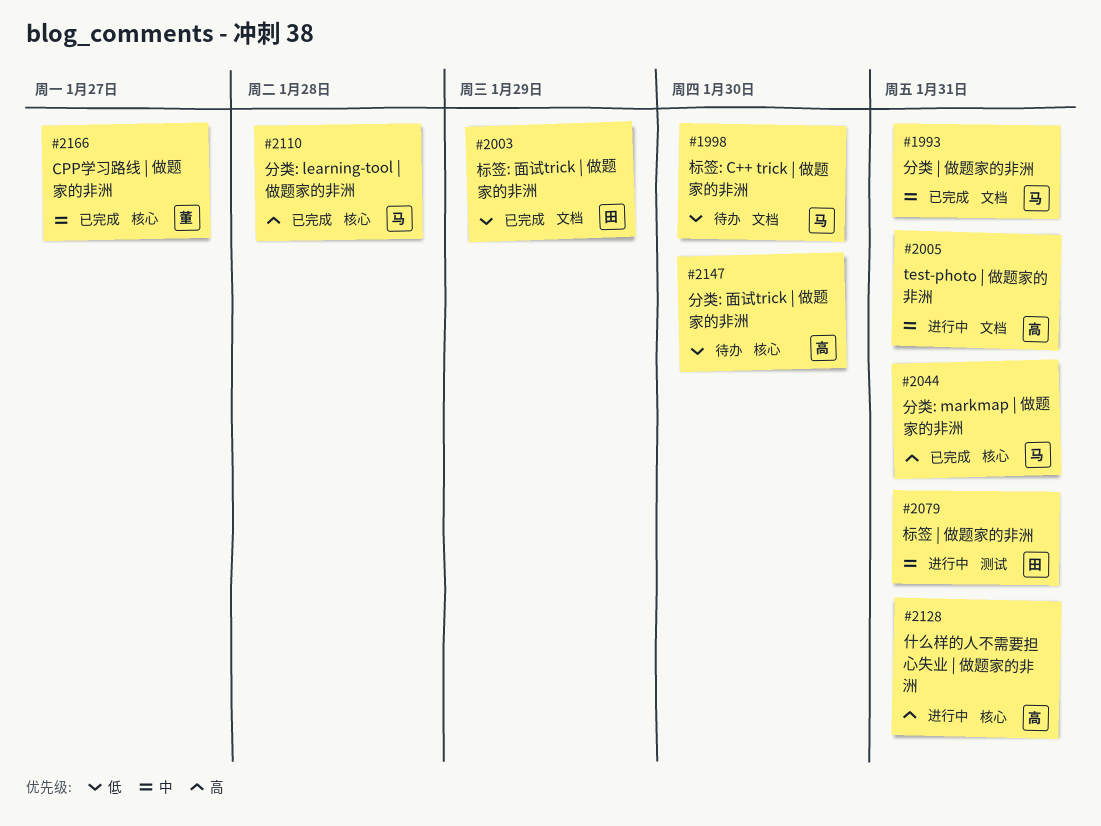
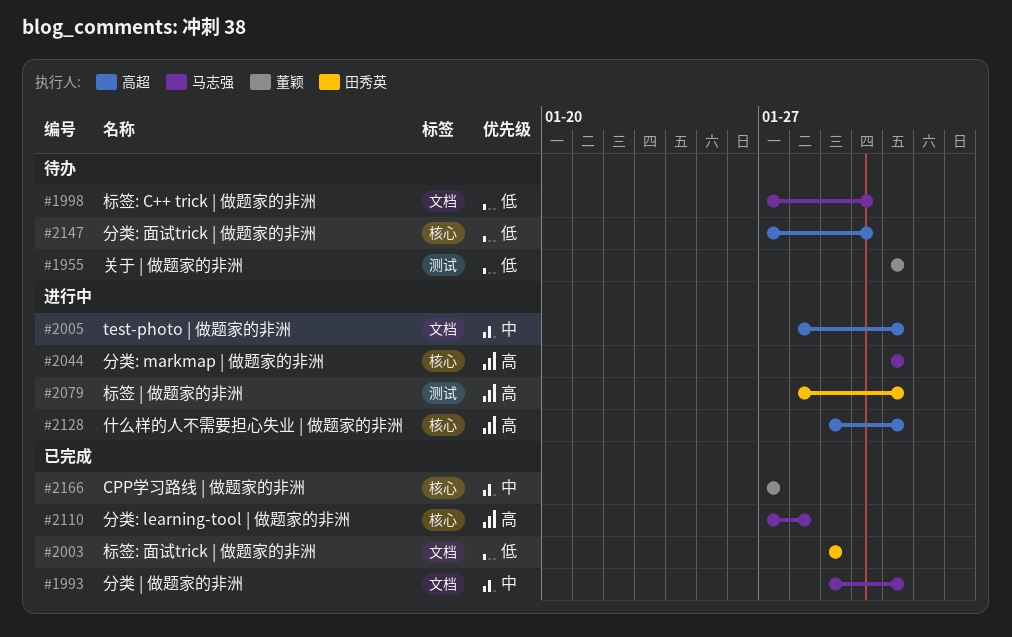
#1955: none -> present
#2044, status: 已完成 -> 进行中
#2079, priority: 中 -> 高

